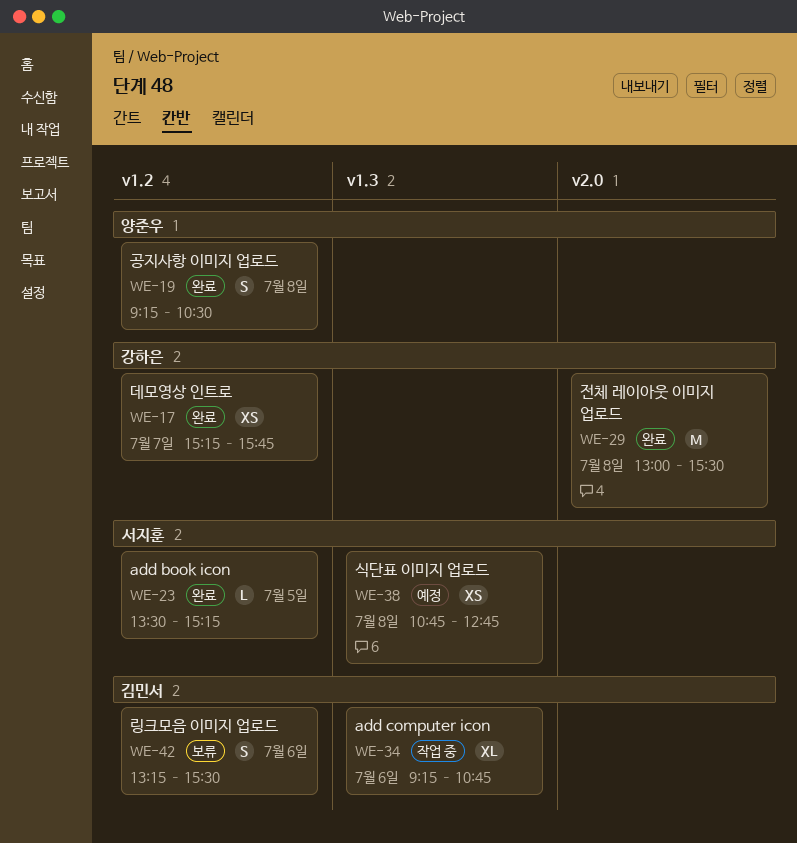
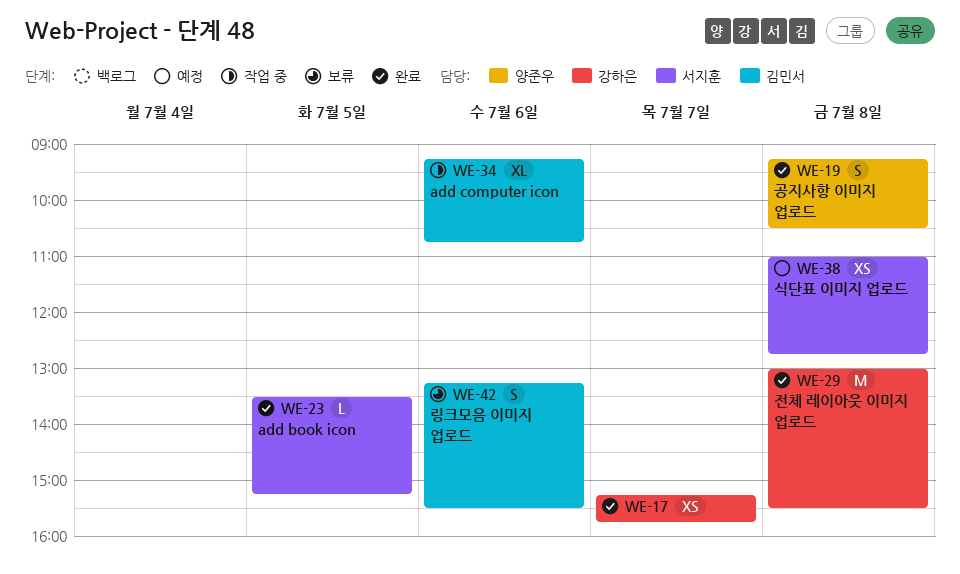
WE-38, begins: 10:45 -> 11:00

